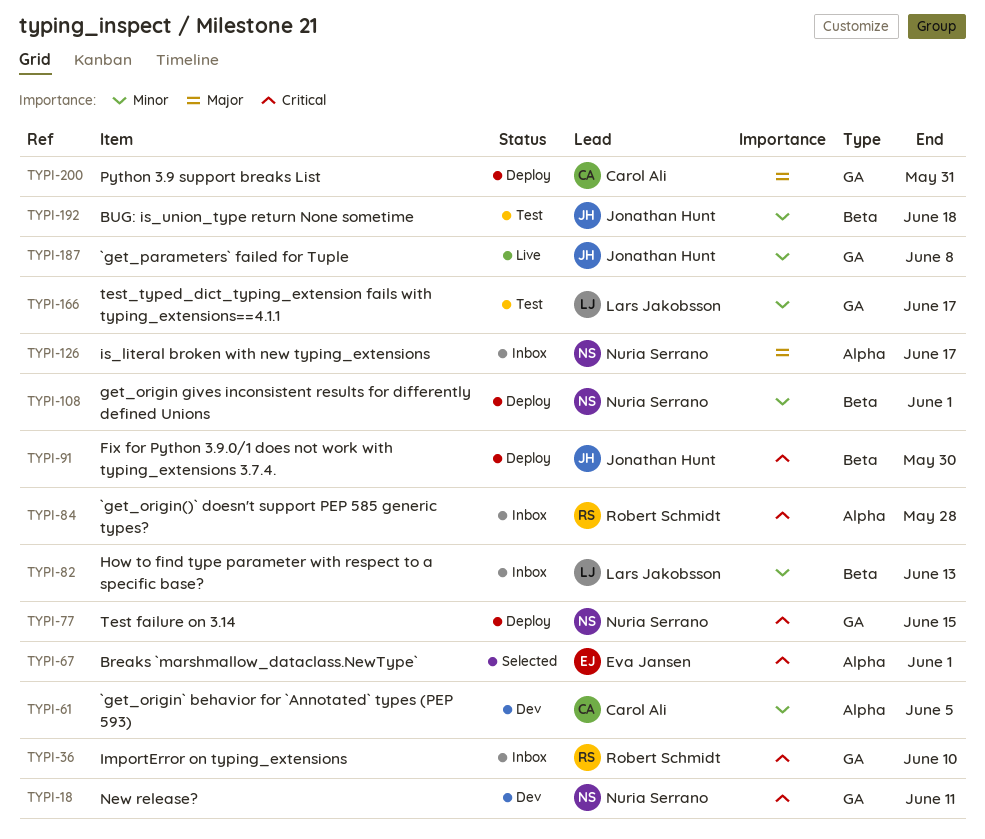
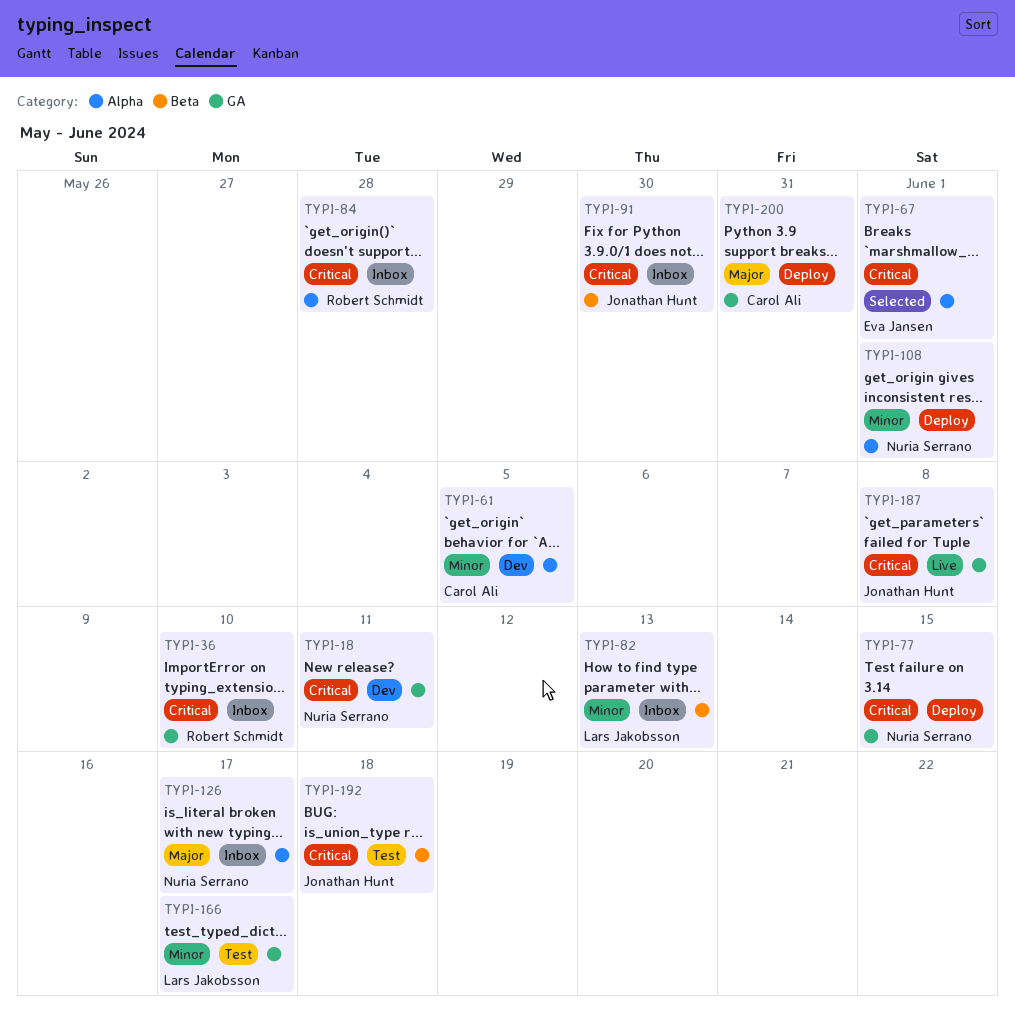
TYPI-91, status: Deploy -> Inbox
TYPI-108, label: Beta -> Alpha
TYPI-187, priority: Minor -> Critical
TYPI-192, priority: Minor -> Critical

